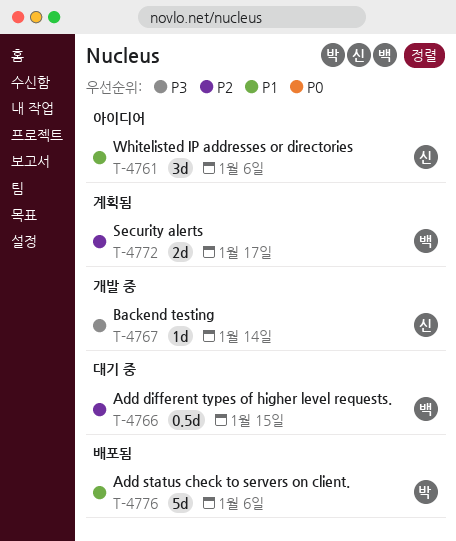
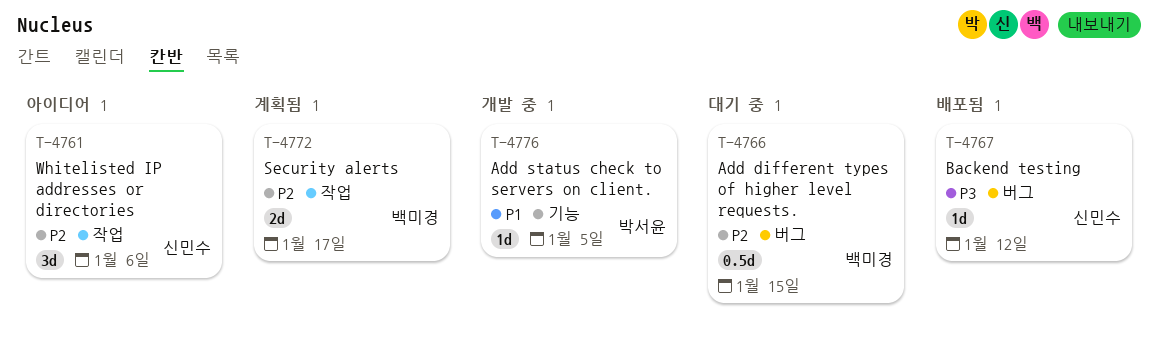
T-4761, priority: P1 -> P2
T-4767, status: 개발 중 -> 배포됨
T-4767, due: Jan 14 -> Jan 12
T-4776, status: 배포됨 -> 개발 중
T-4776, estimate: 5d -> 1d
T-4776, due: Jan 6 -> Jan 5

